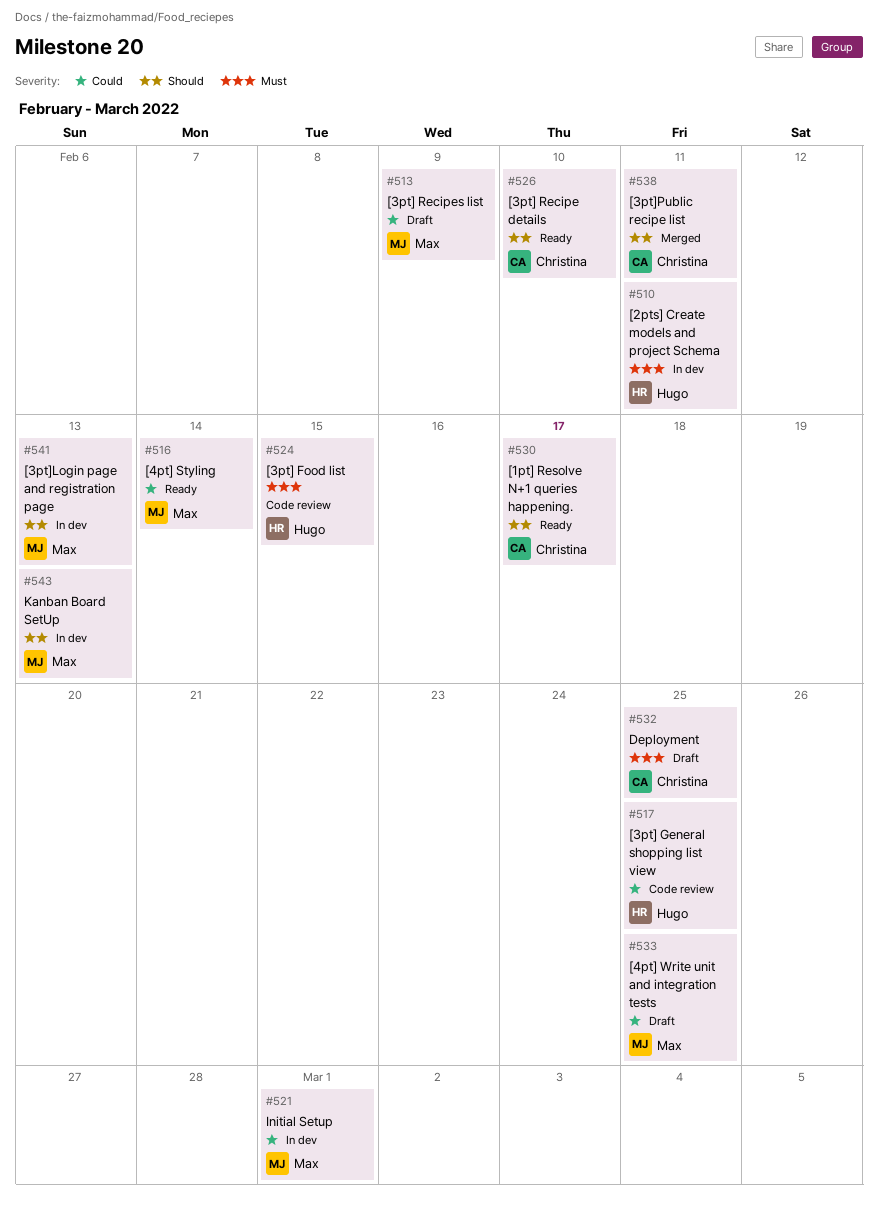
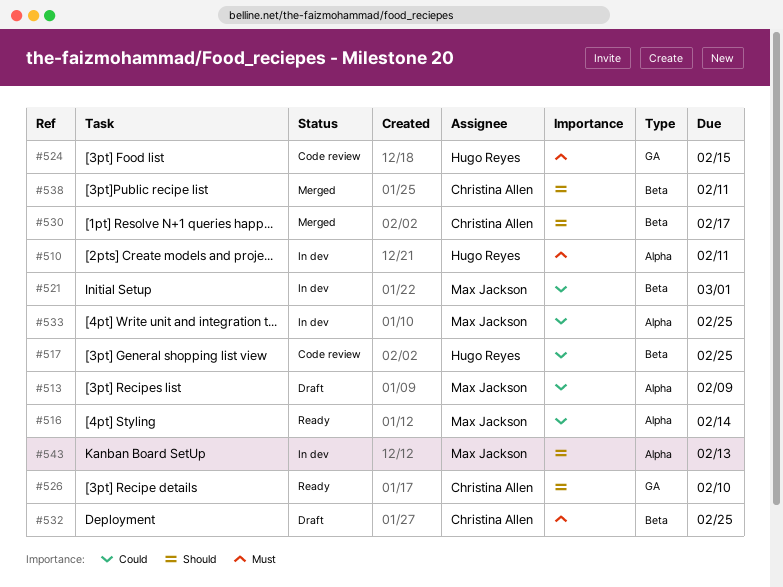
#530, status: Ready -> Merged
#533, status: Draft -> In dev
#541: present -> none

